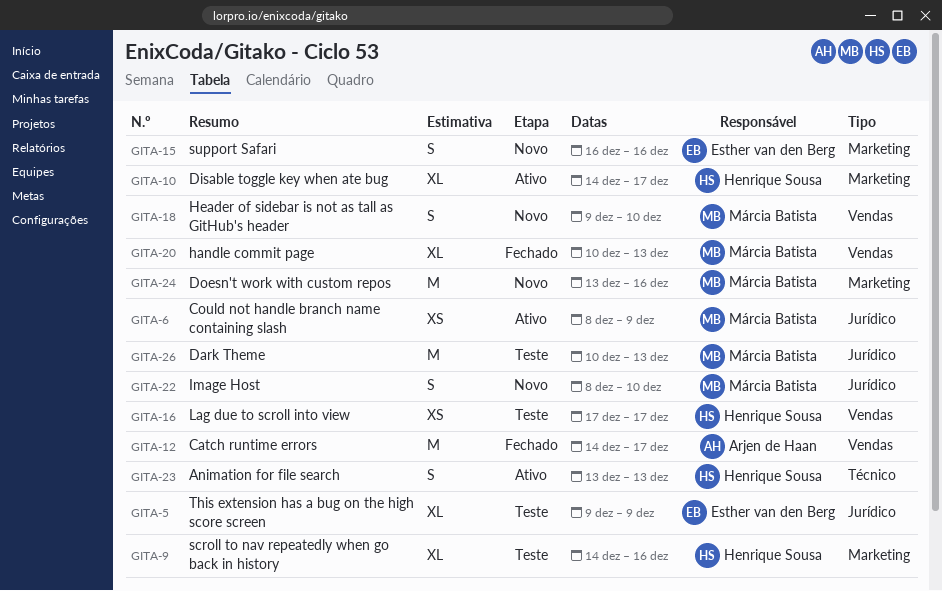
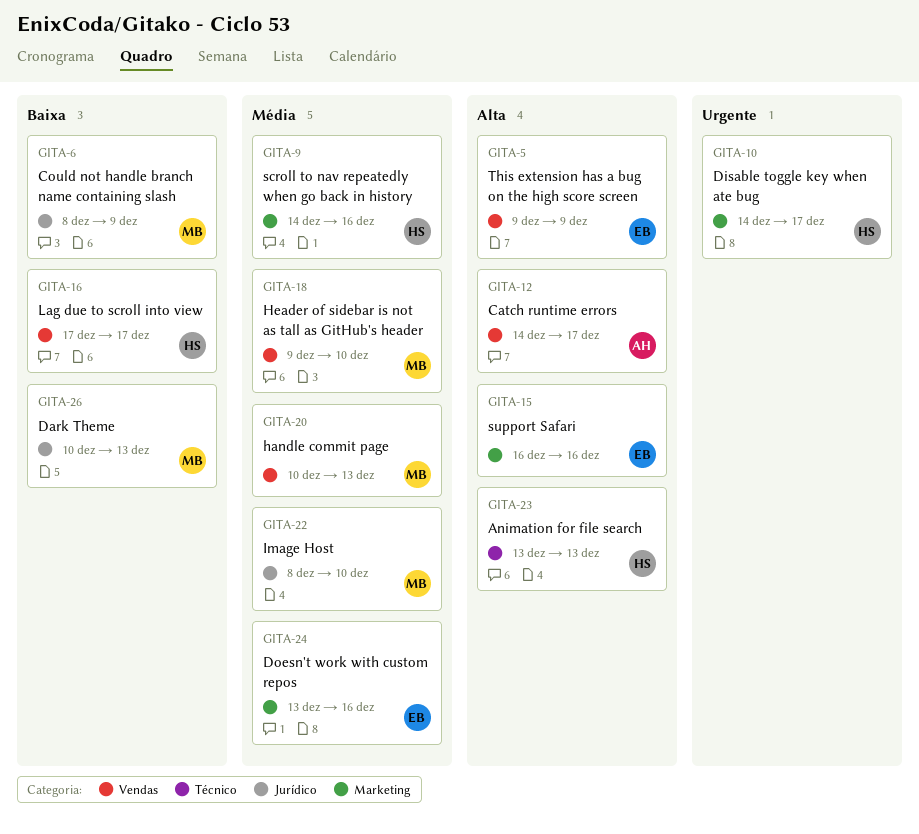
GITA-5, label: Jurídico -> Vendas
GITA-24, owner: Márcia Batista -> Esther van den Berg

